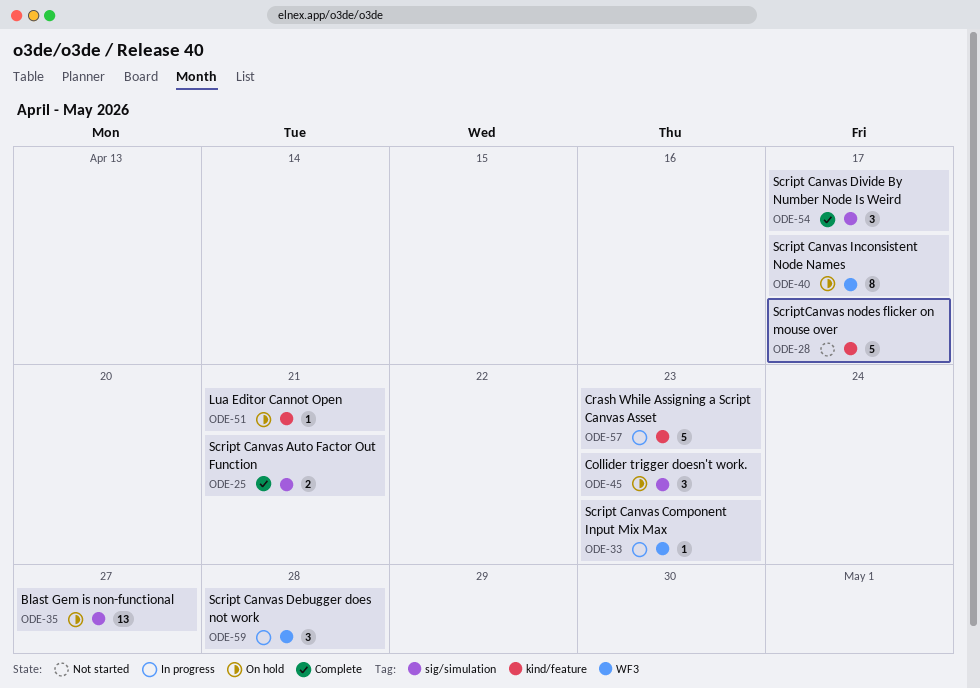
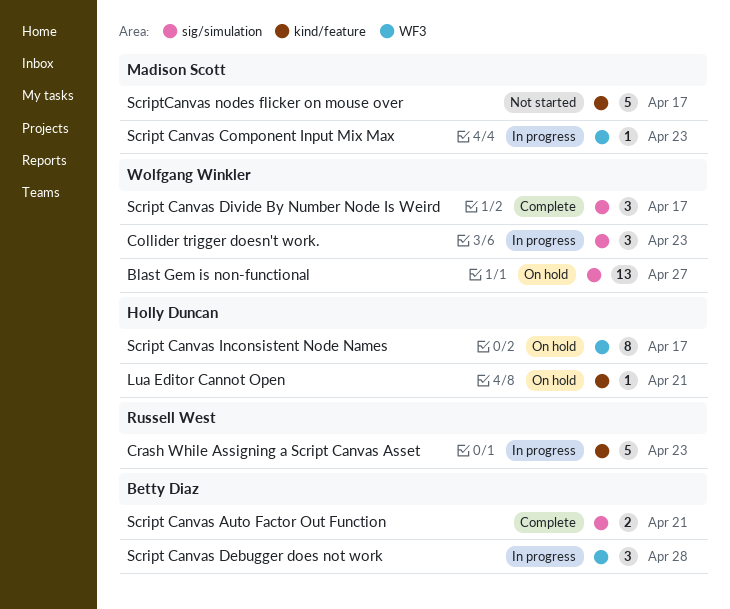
Collider trigger doesn't work., status: On hold -> In progress

